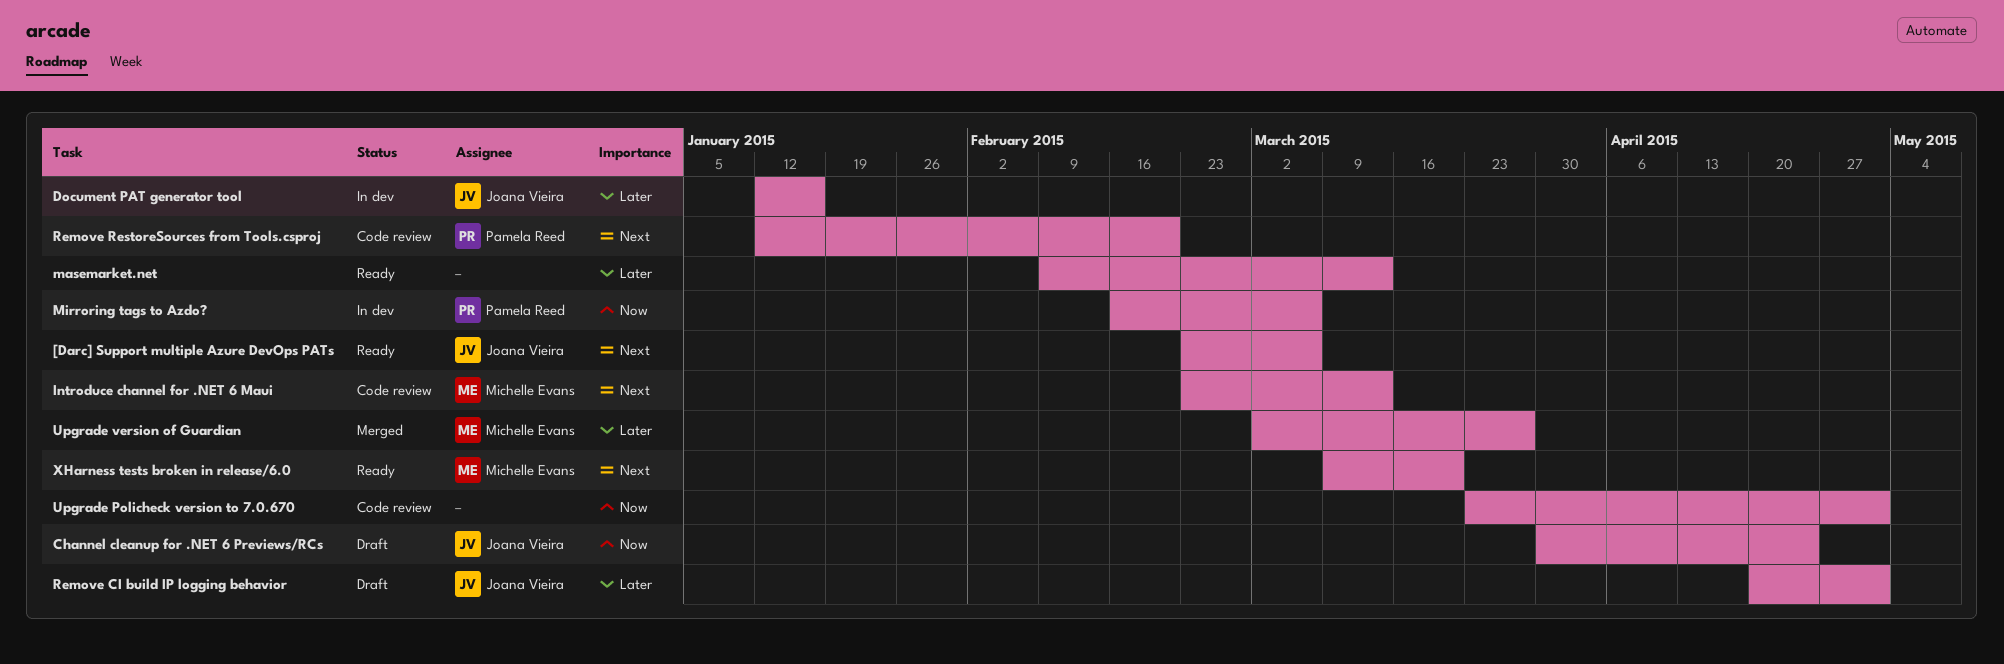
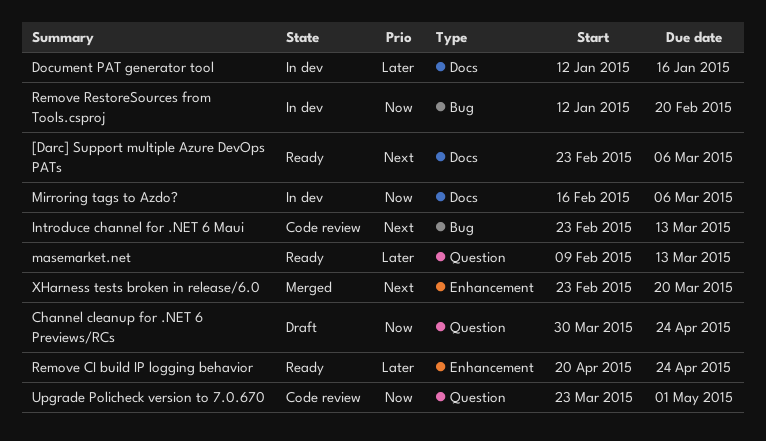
Remove CI build IP logging behavior, status: Draft -> Ready
Remove CI build IP logging behavior, due: May 1 -> Apr 24
Remove RestoreSources from Tools.csproj, status: Code review -> In dev
Remove RestoreSources from Tools.csproj, priority: Next -> Now
Upgrade version of Guardian: present -> none
XHarness tests broken in release/6.0, status: Ready -> Merged
XHarness tests broken in release/6.0, start: Mar 9 -> Feb 23

